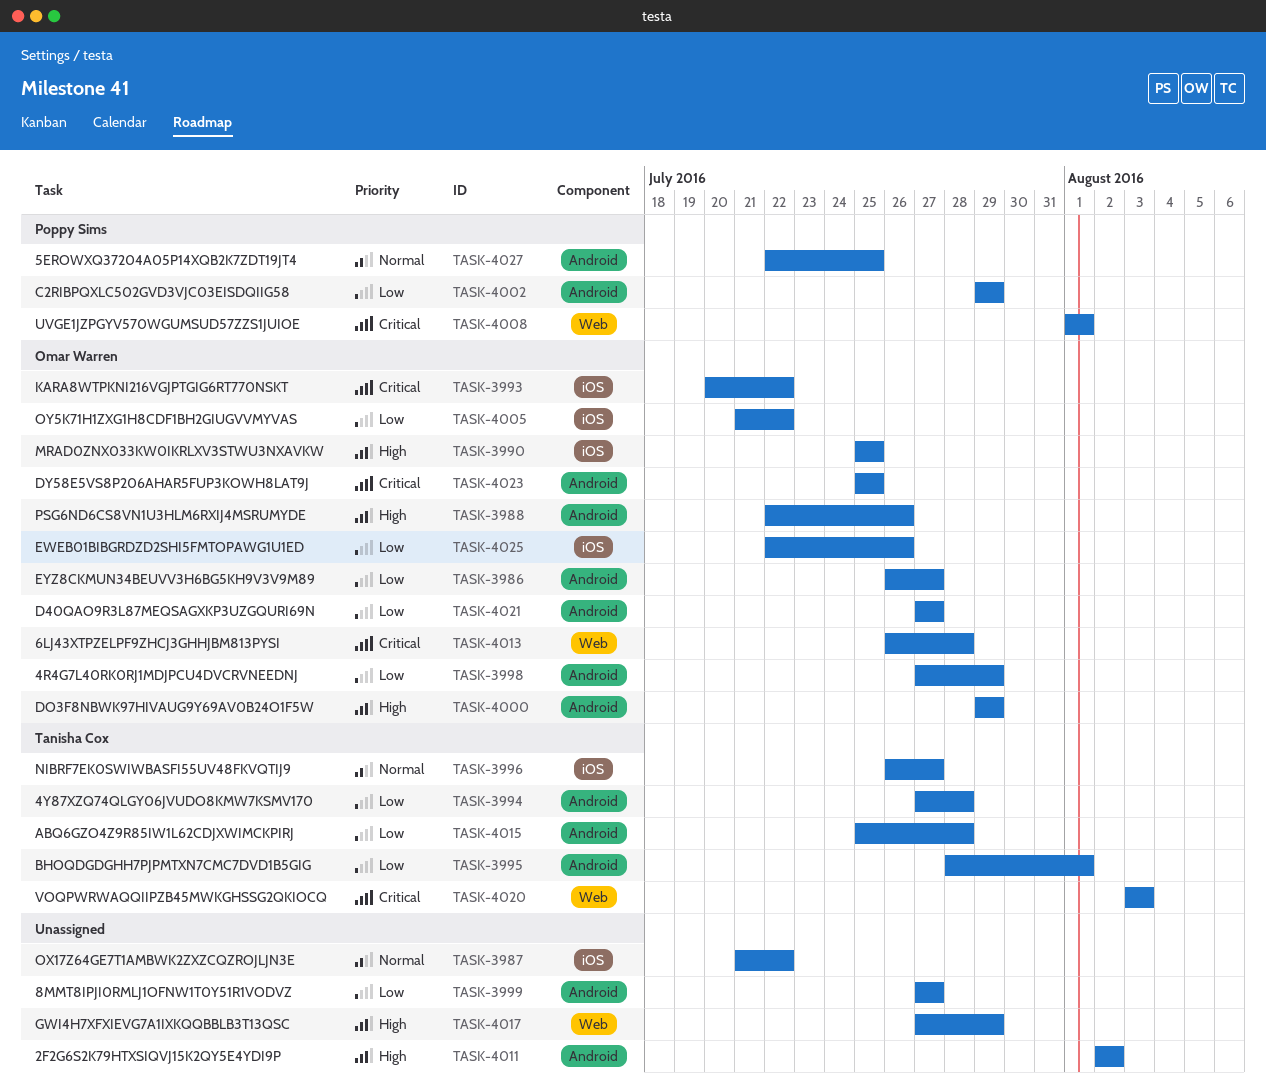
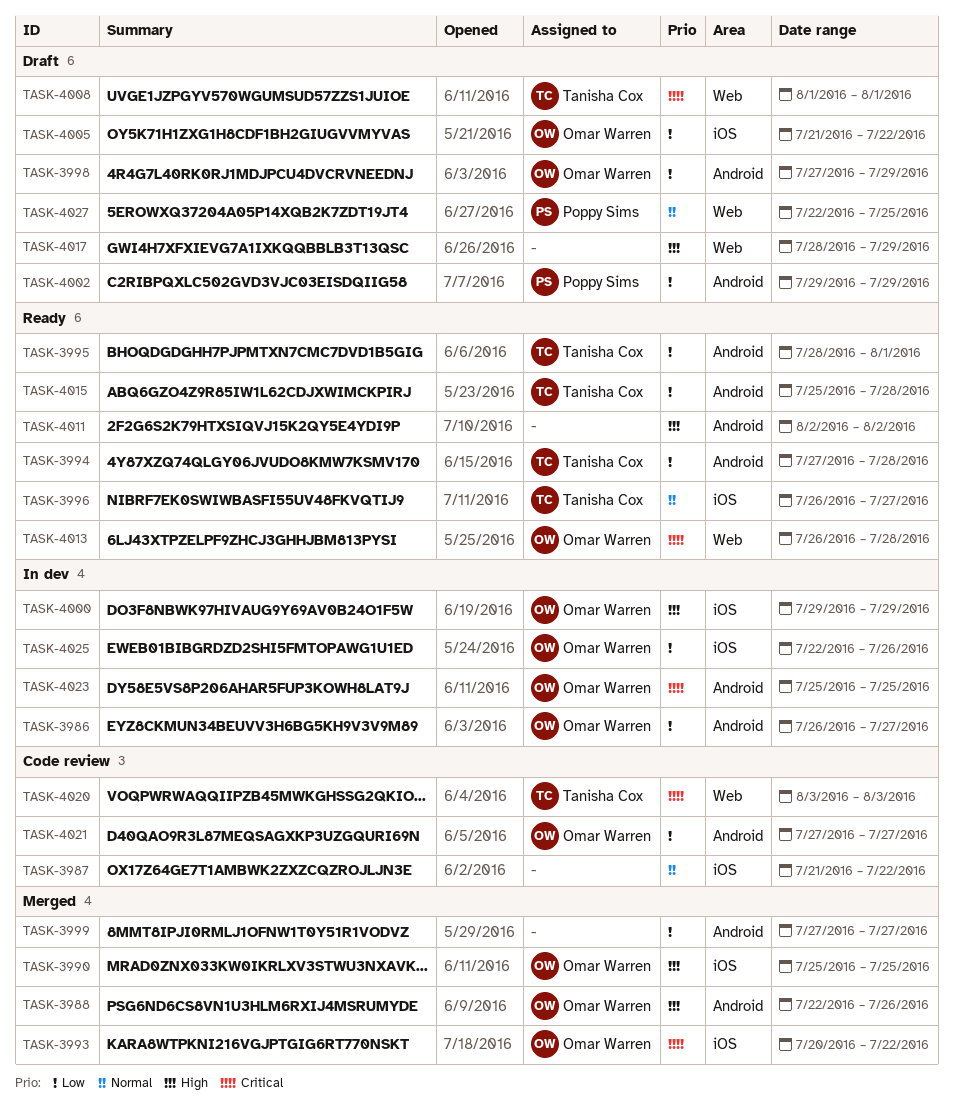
TASK-4000, label: Android -> iOS
TASK-4008, owner: Poppy Sims -> Tanisha Cox
TASK-4017, start: Jul 27 -> Jul 28
TASK-4027, label: Android -> Web

